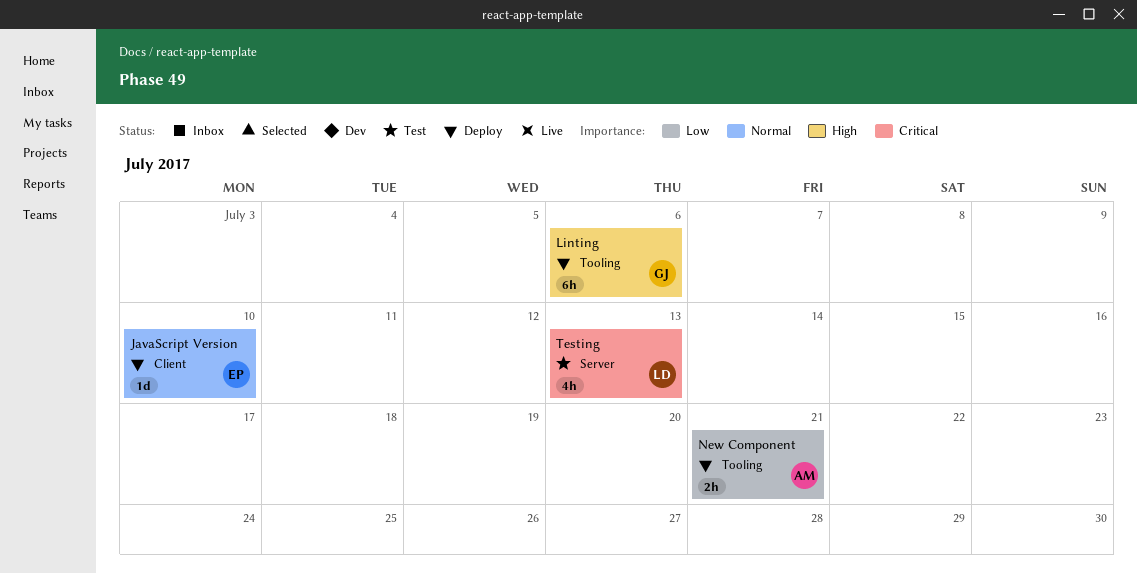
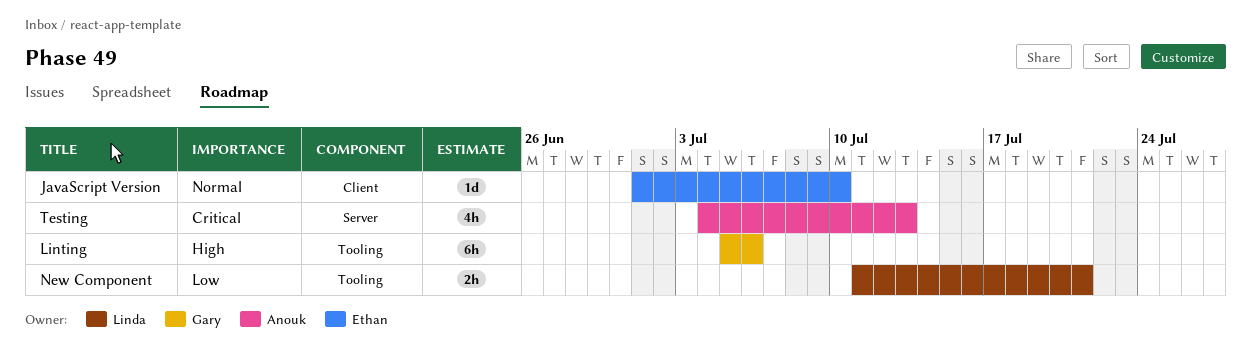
New Component, owner: Anouk -> Linda
Testing, owner: Linda -> Anouk

